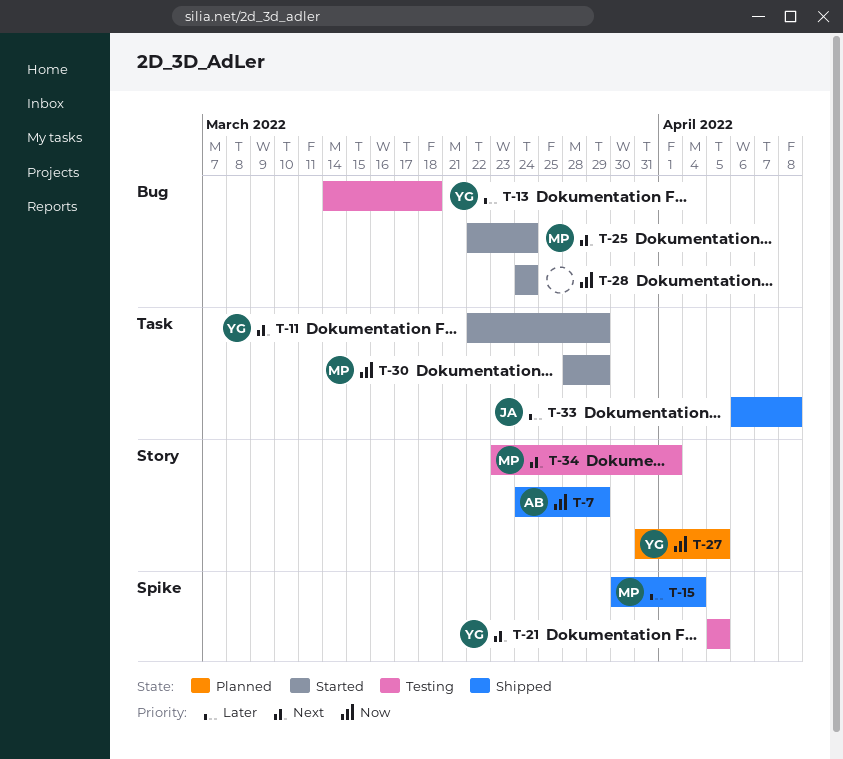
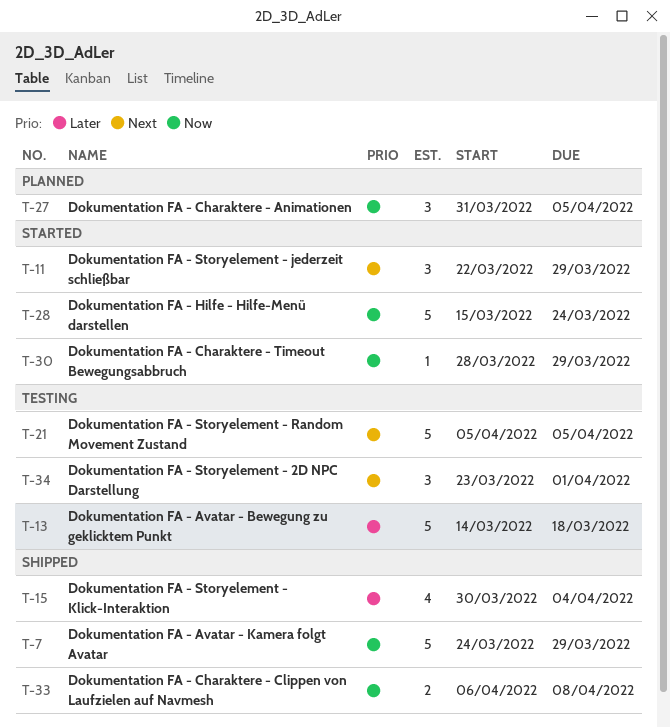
T-25: present -> none
T-28, start: Mar 24 -> Mar 15
T-33, priority: Later -> Now

